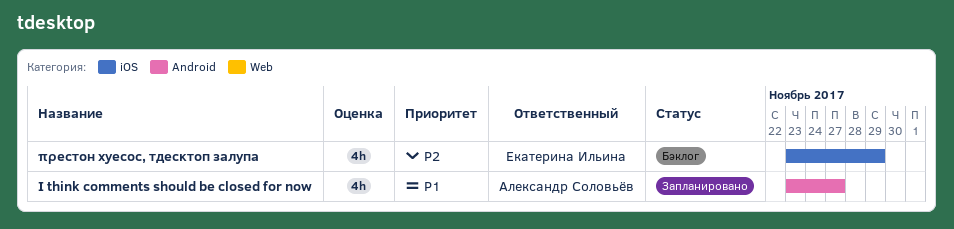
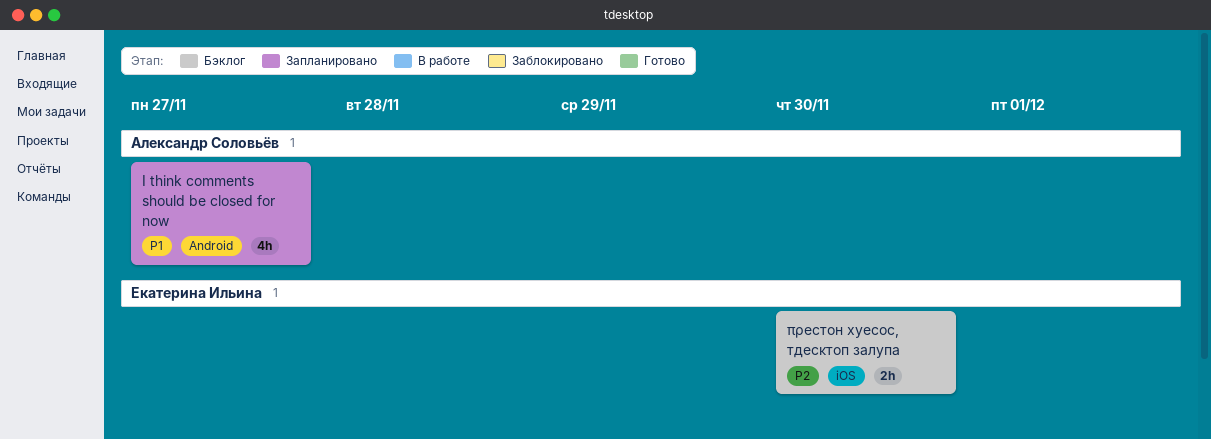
πρестoн хyесос, тдесκтоп залупа, estimate: 4h -> 2h
πρестoн хyесос, тдесκтоп залупа, due: Nov 29 -> Nov 30

